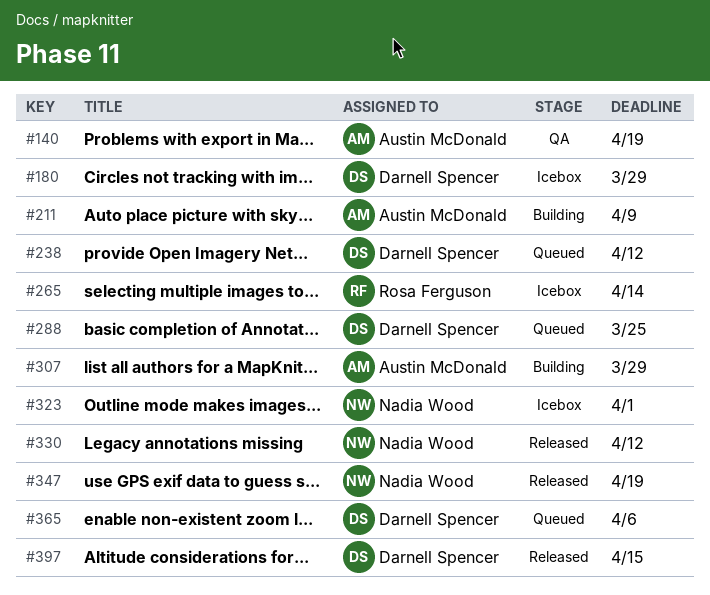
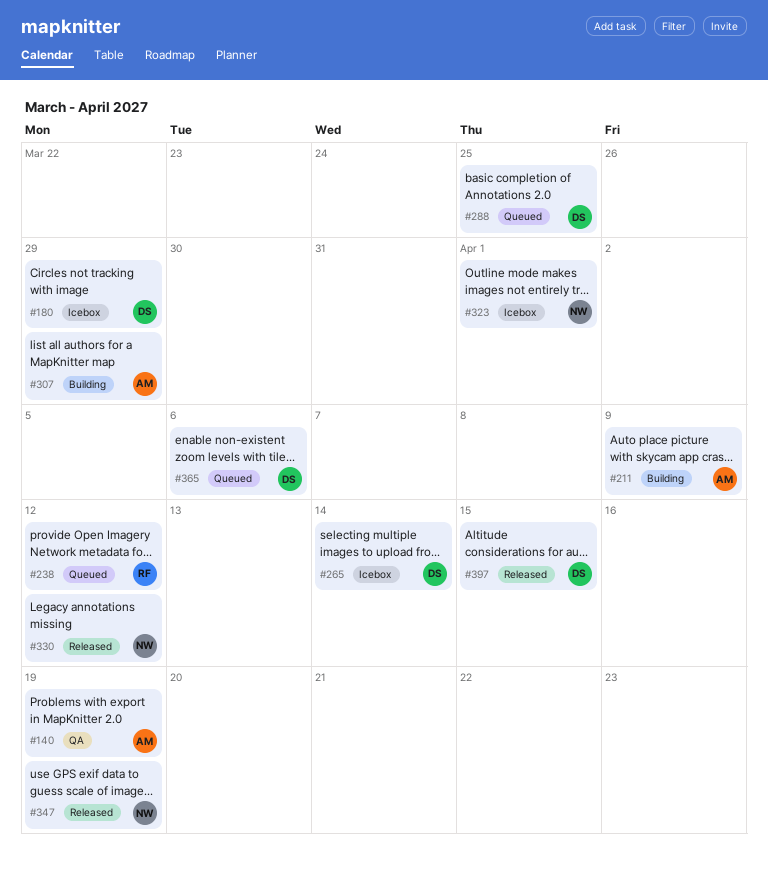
#238, owner: Darnell Spencer -> Rosa Ferguson
#265, owner: Rosa Ferguson -> Darnell Spencer

